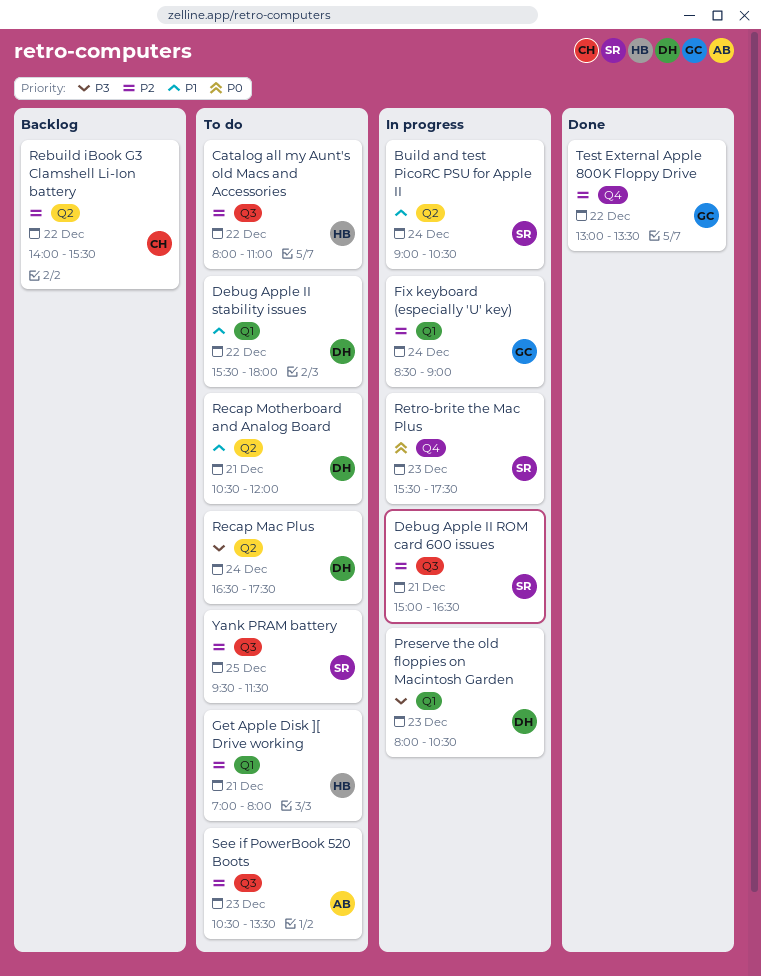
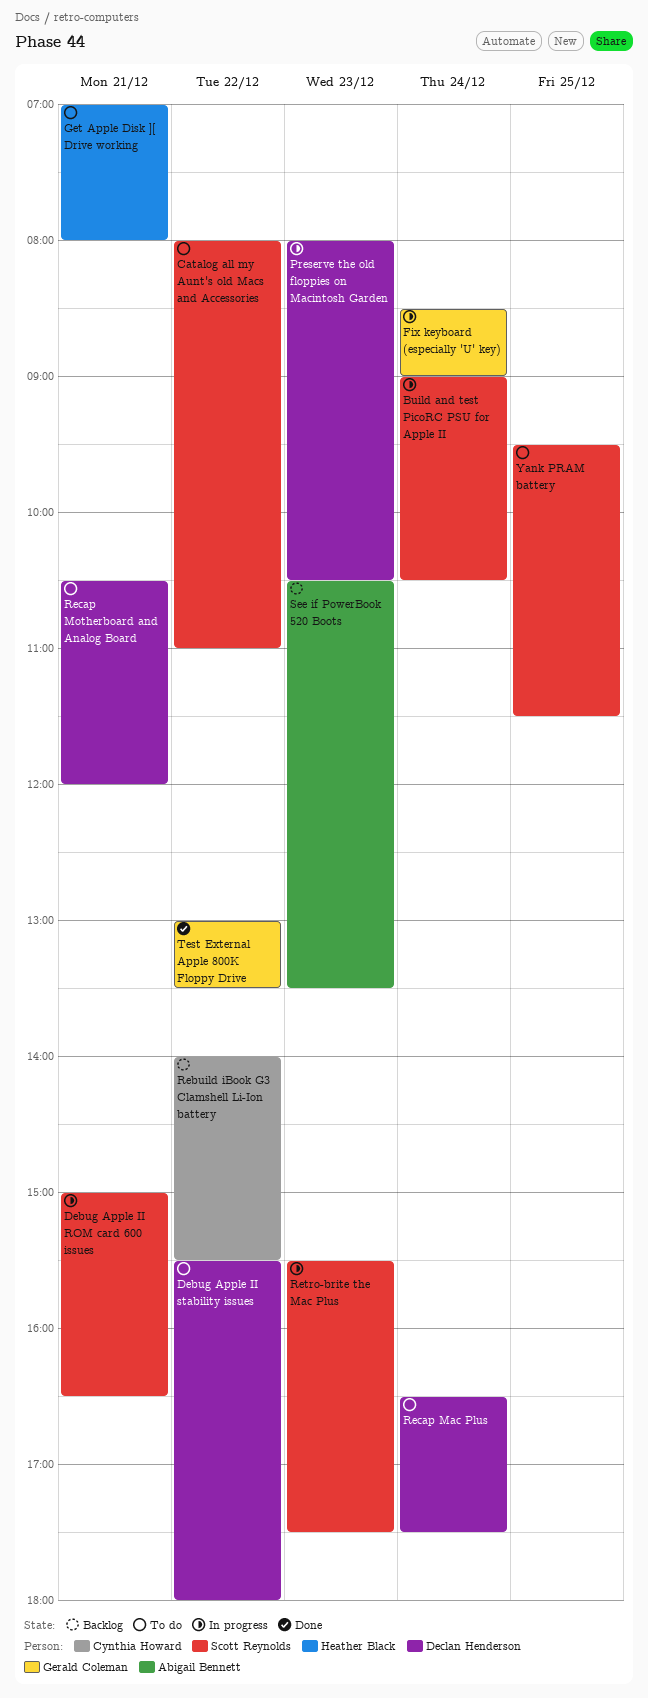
Catalog all my Aunt's old Macs and Accessories, owner: Heather Black -> Scott Reynolds
See if PowerBook 520 Boots, status: To do -> Backlog

